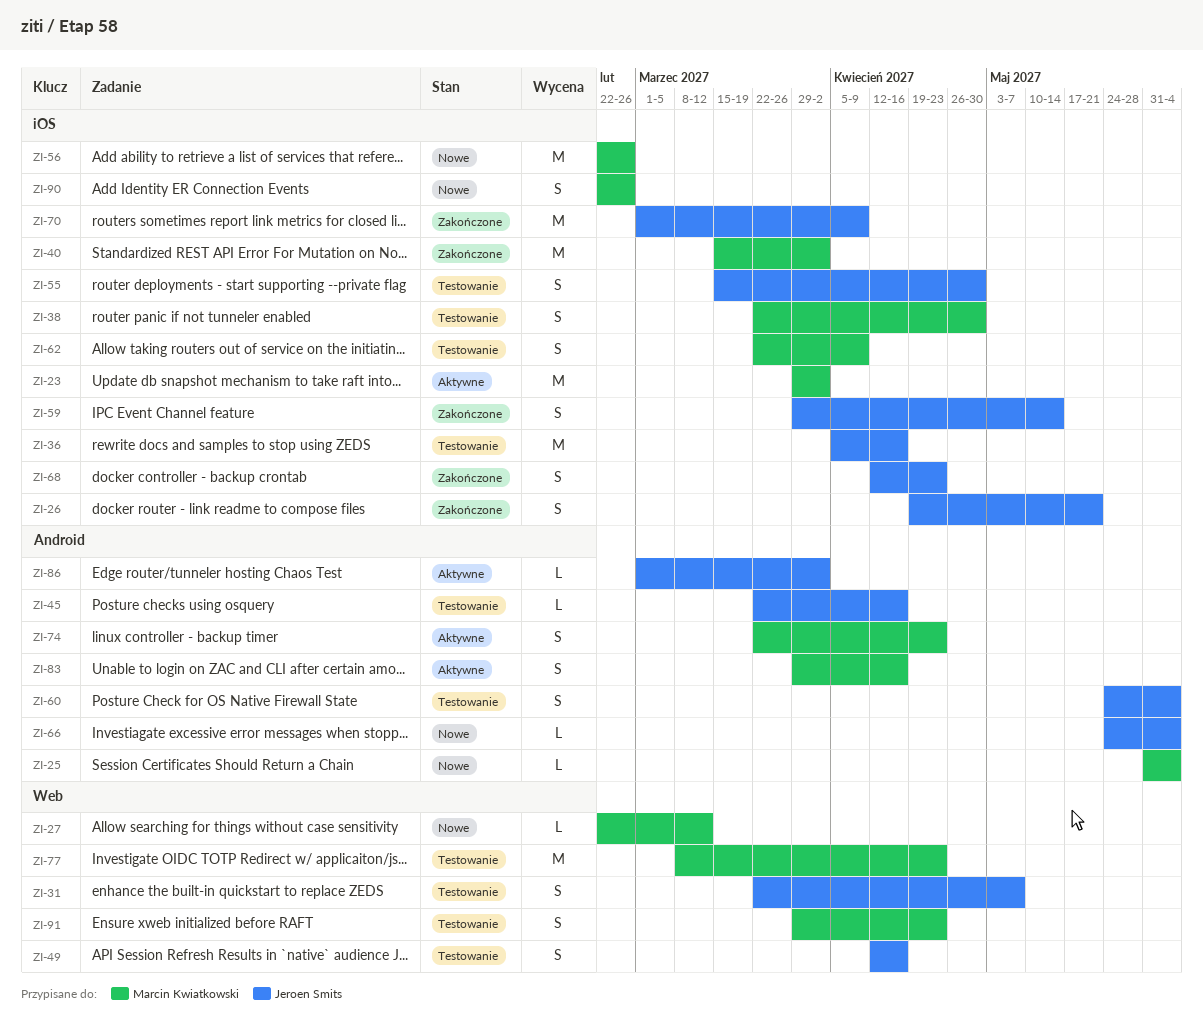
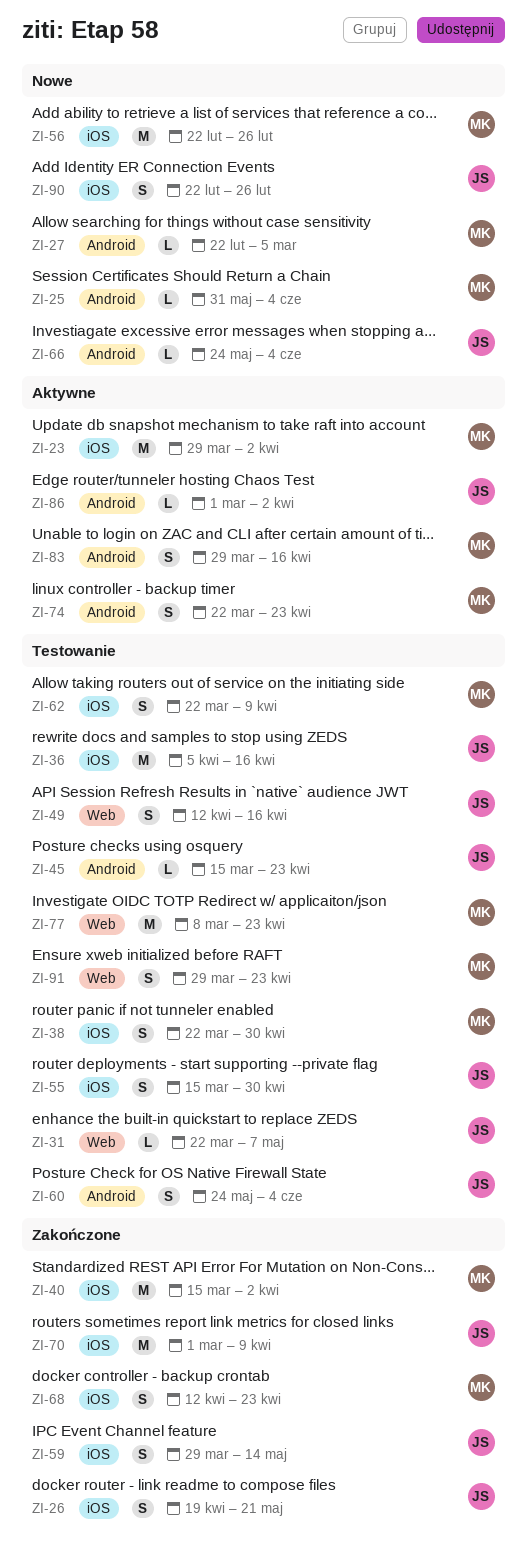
ZI-27, label: Web -> Android
ZI-27, due: Mar 12 -> Mar 5
ZI-31, estimate: S -> L
ZI-45, start: Mar 22 -> Mar 15
ZI-45, due: Apr 16 -> Apr 23
ZI-68, owner: Jeroen Smits -> Marcin Kwiatkowski
ZI-90, owner: Marcin Kwiatkowski -> Jeroen Smits

